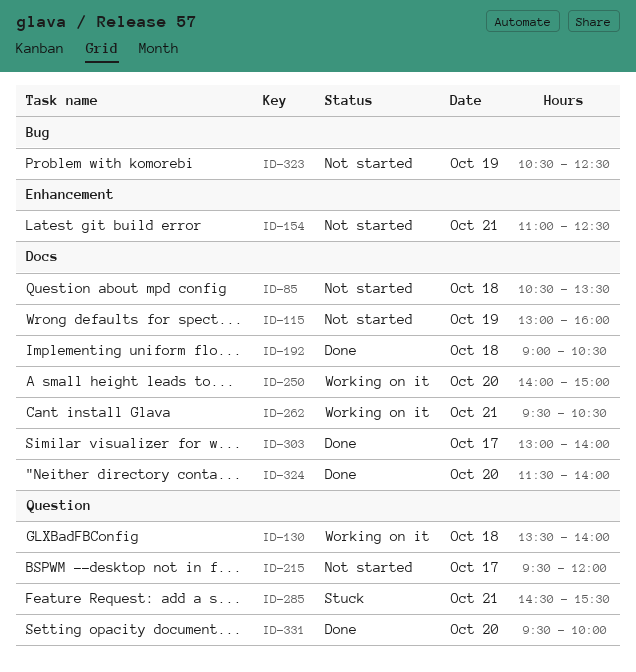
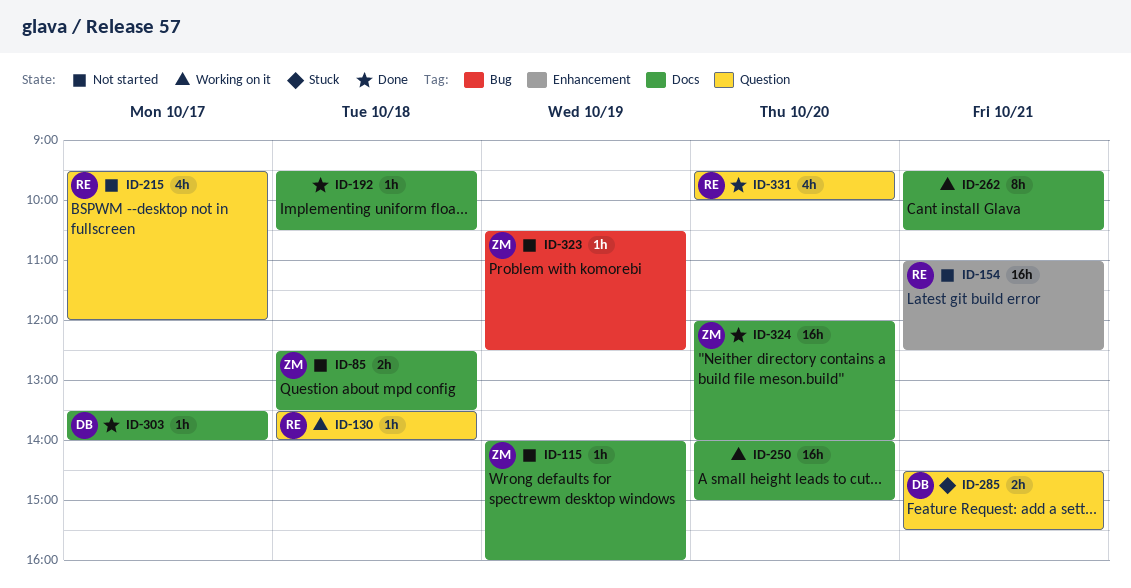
ID-85, begins: 10:30 -> 12:30
ID-115, begins: 13:00 -> 14:00
ID-192, begins: 09:00 -> 09:30
ID-303, begins: 13:00 -> 13:30
ID-324, begins: 11:30 -> 12:00

